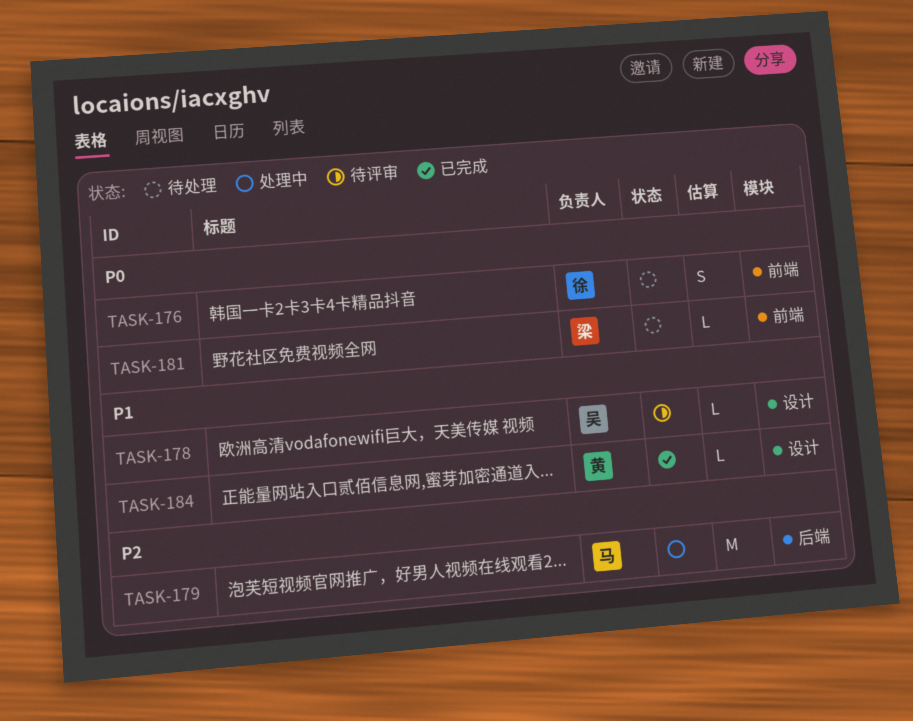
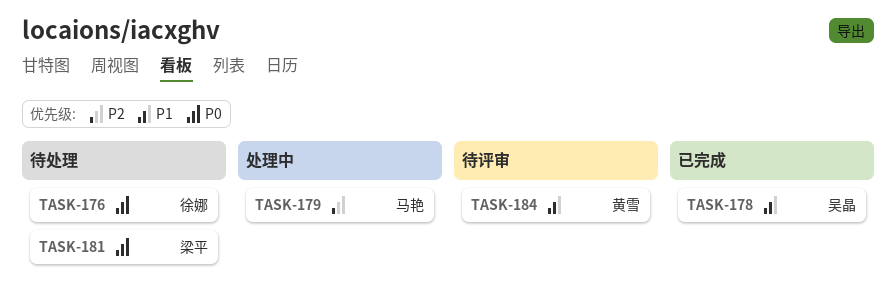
TASK-178, status: 待评审 -> 已完成
TASK-184, status: 已完成 -> 待评审

